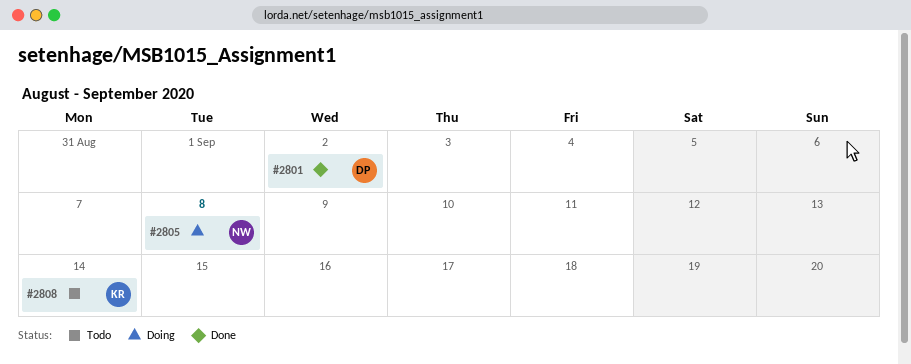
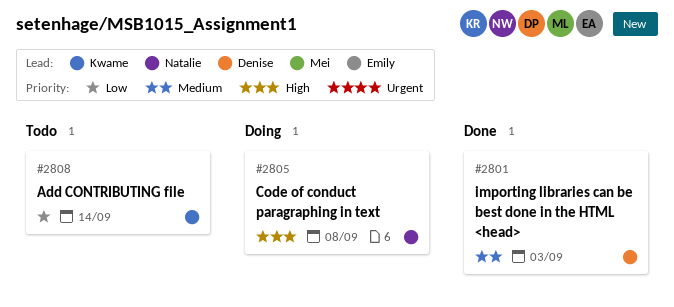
#2801, due: Sep 2 -> Sep 3

